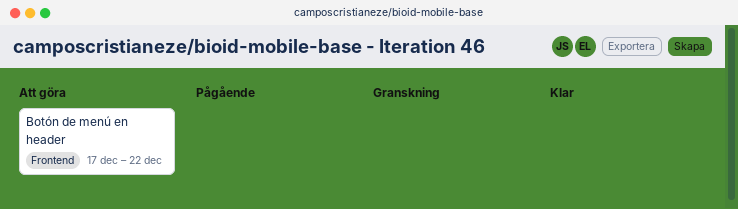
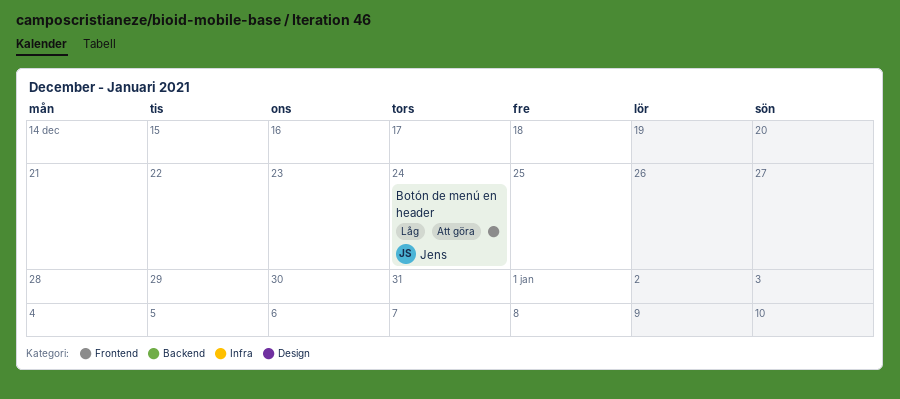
Botón de menú en header, due: Dec 22 -> Dec 24

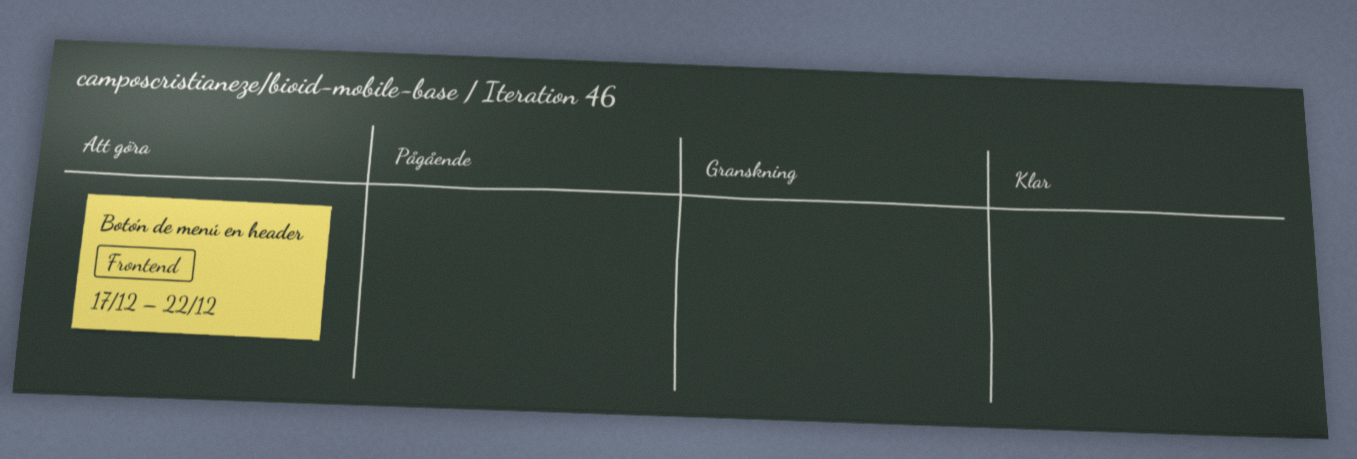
Botón de menú en header, due: Dec 24 -> Dec 22

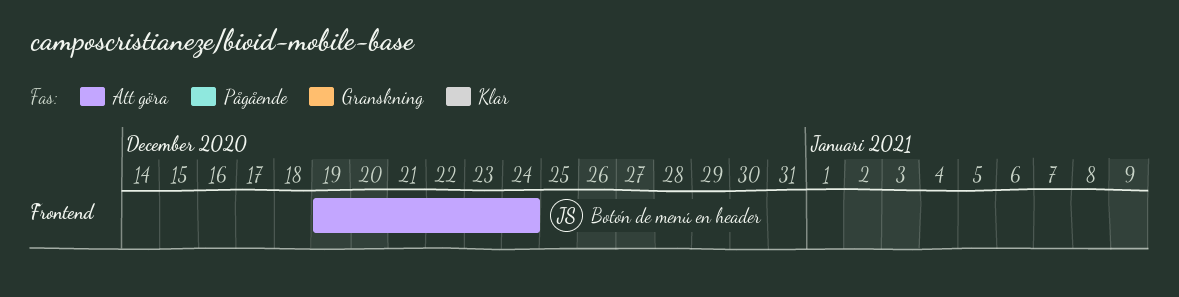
Botón de menú en header, start: Dec 17 -> Dec 19
Botón de menú en header, due: Dec 22 -> Dec 24

